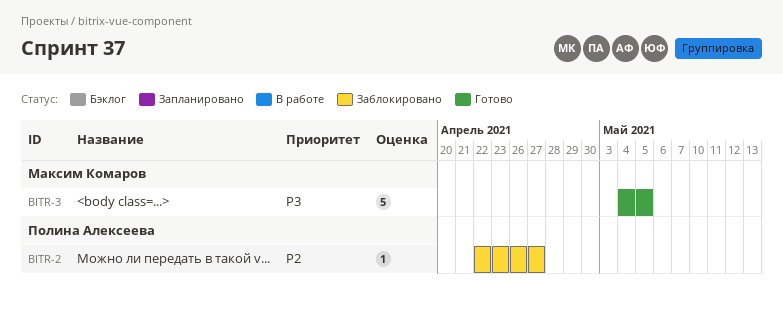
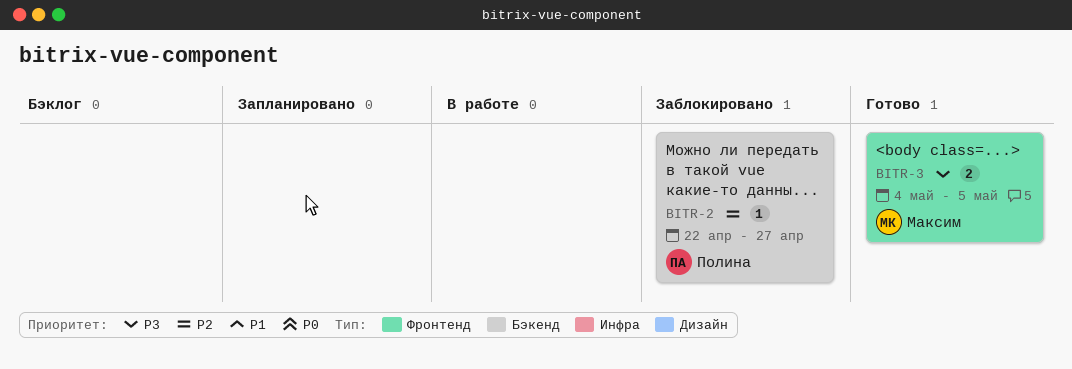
BITR-3, estimate: 5 -> 2

